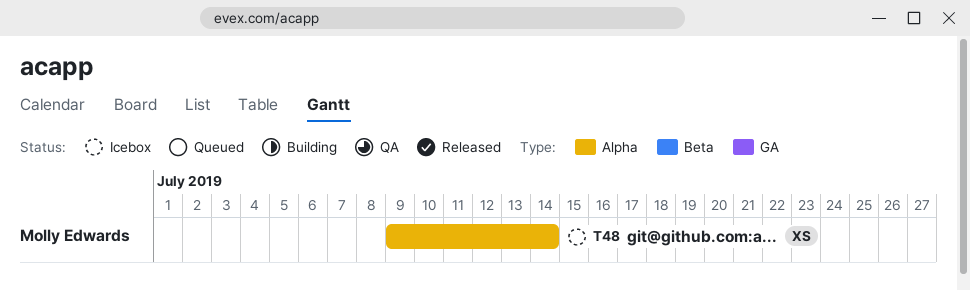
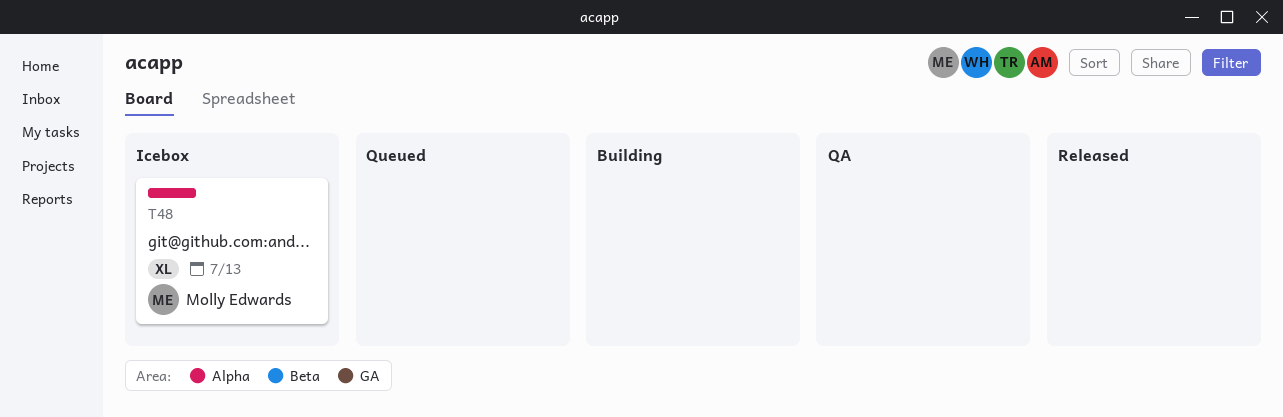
T48, estimate: XS -> XL
T48, due: Jul 14 -> Jul 13

